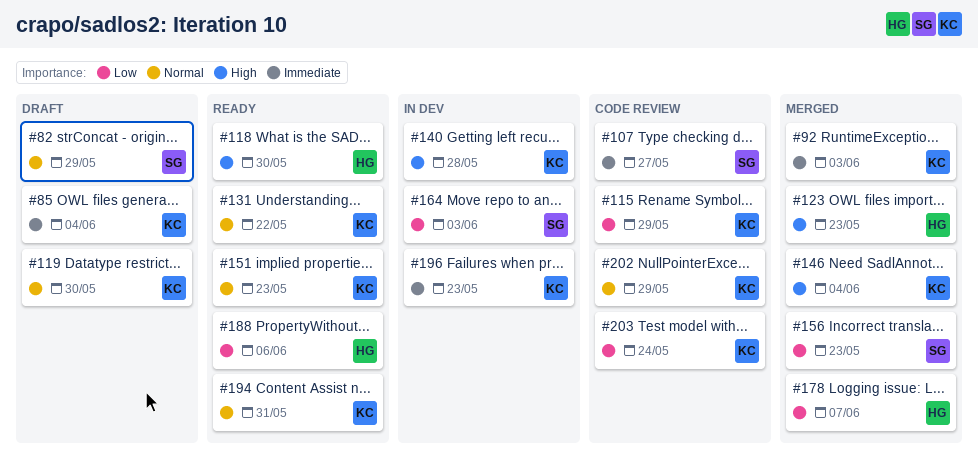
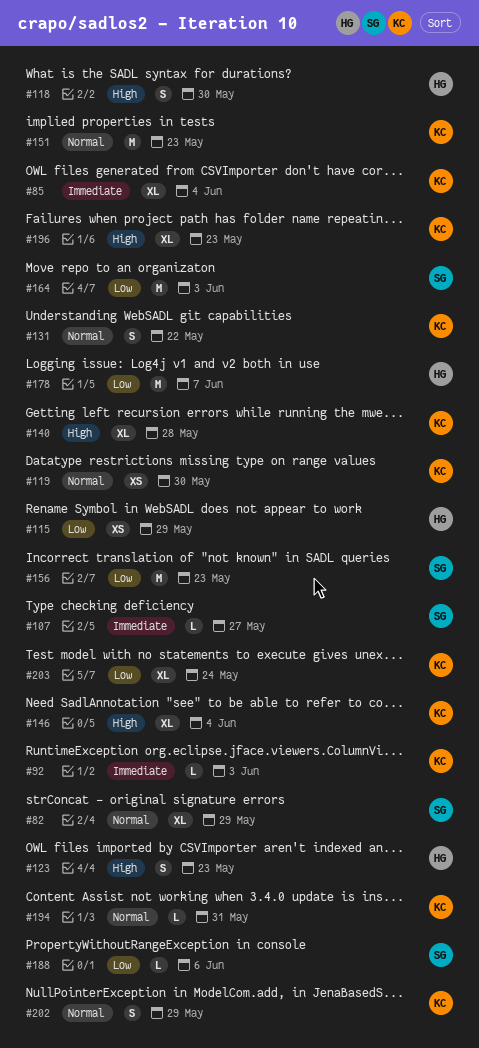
#115, owner: KC -> HG
#188, owner: HG -> SG
#196, priority: Immediate -> High

